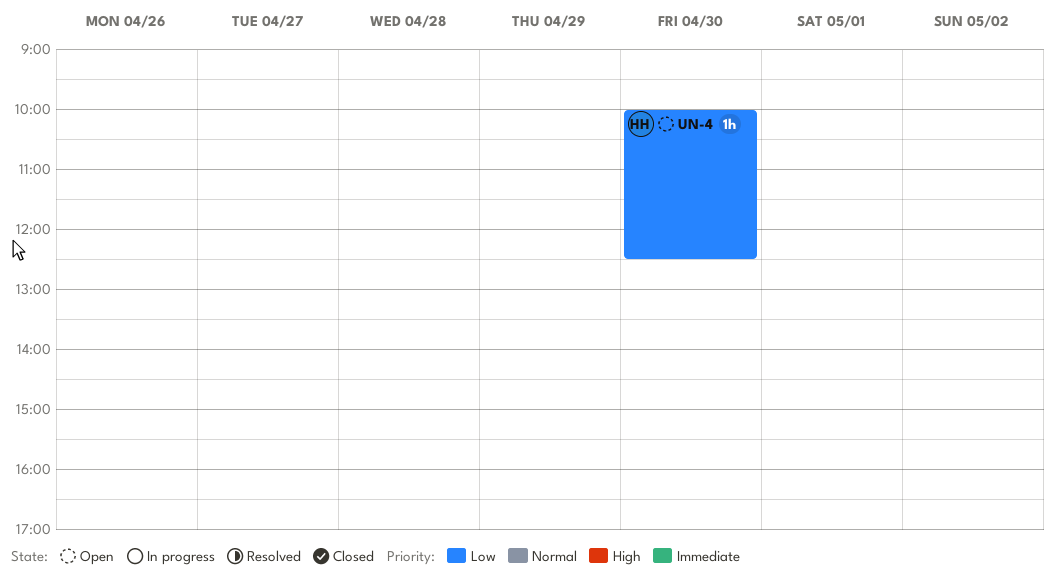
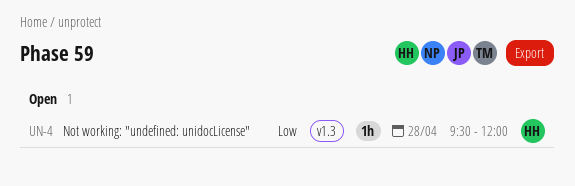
UN-4, day: Apr 30 -> Apr 28
UN-4, begins: 10:00 -> 09:30
UN-4, ends: 12:30 -> 12:00

